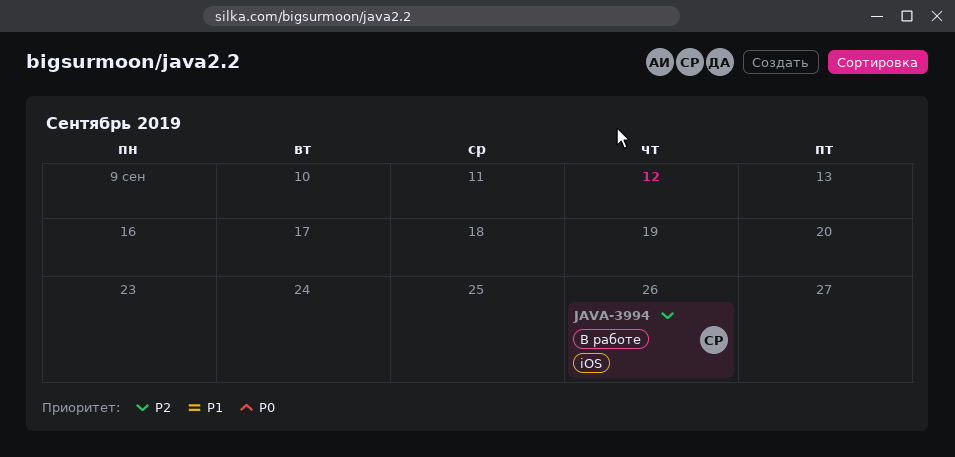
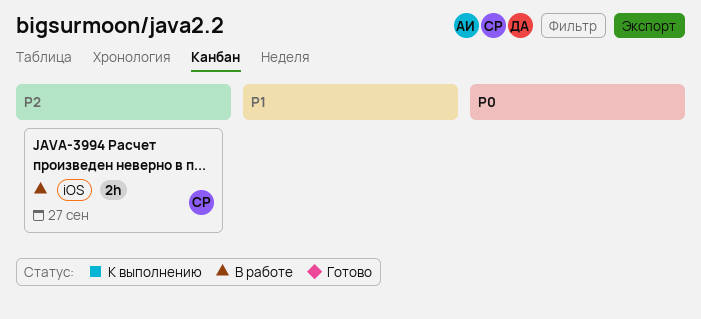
JAVA-3994, due: Sep 26 -> Sep 27

